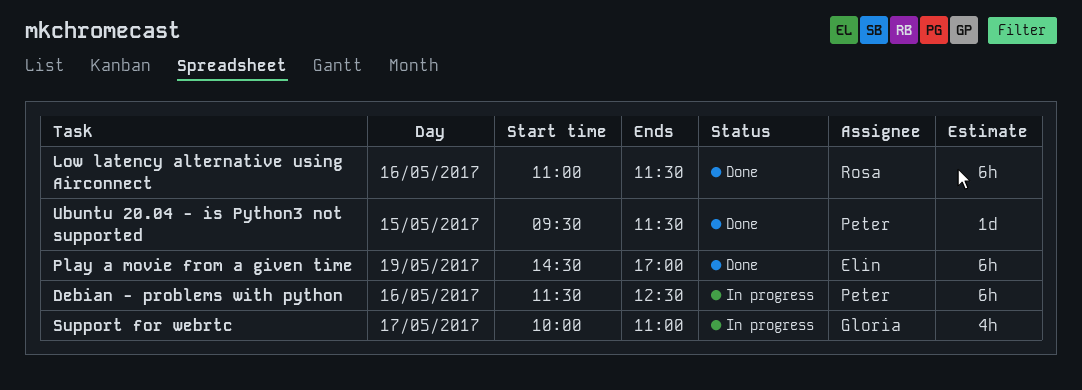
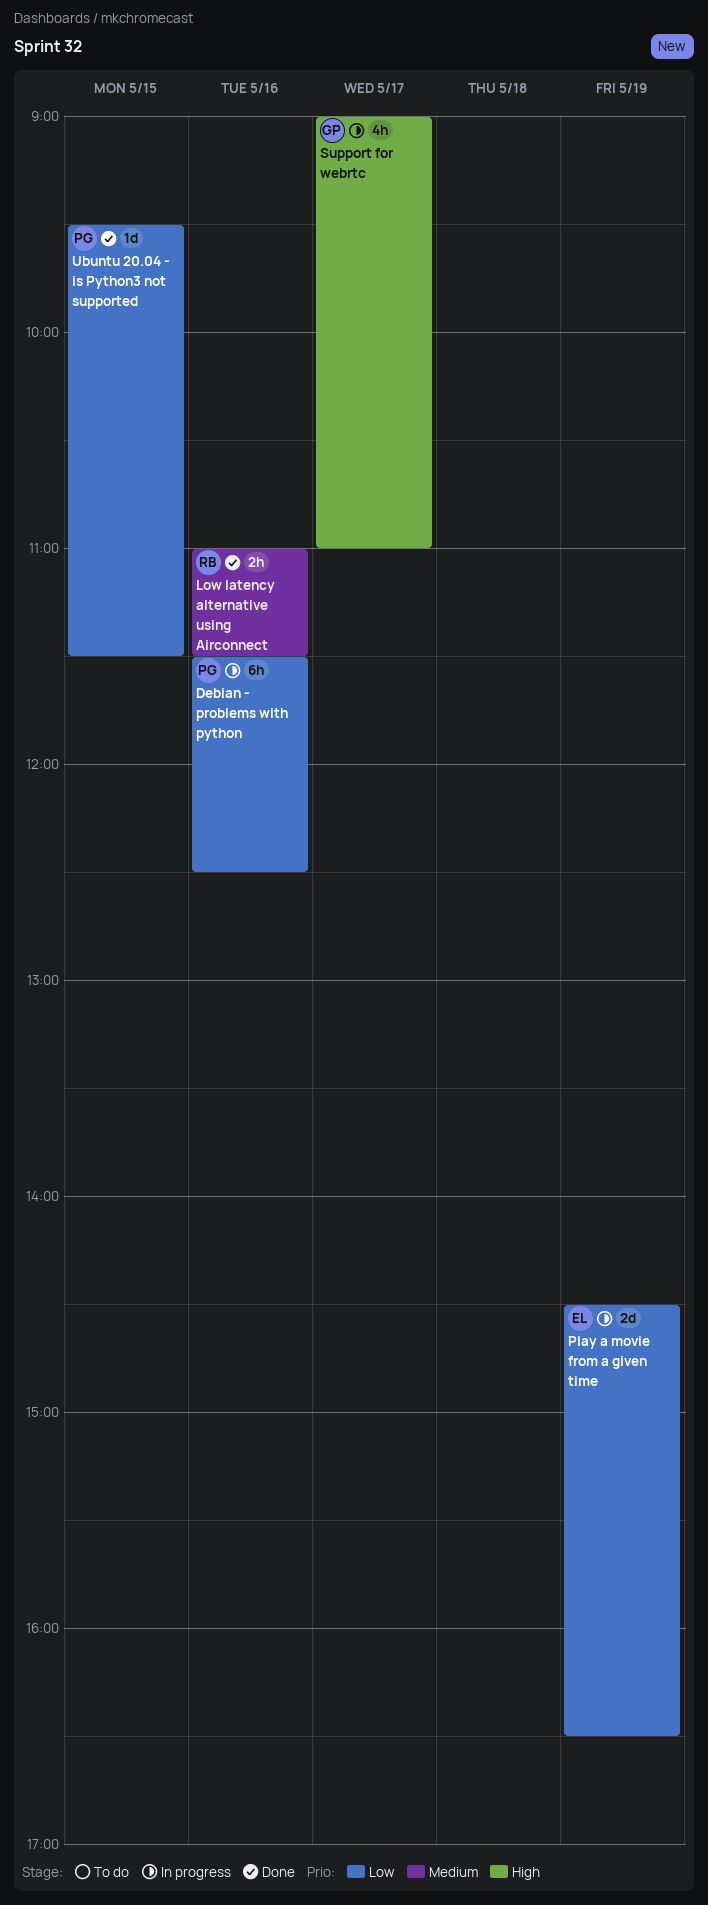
Low latency alternative using Airconnect, estimate: 6h -> 2h
Play a movie from a given time, status: Done -> In progress
Play a movie from a given time, estimate: 6h -> 2d
Play a movie from a given time, ends: 17:00 -> 16:30
Support for webrtc, begins: 10:00 -> 09:00

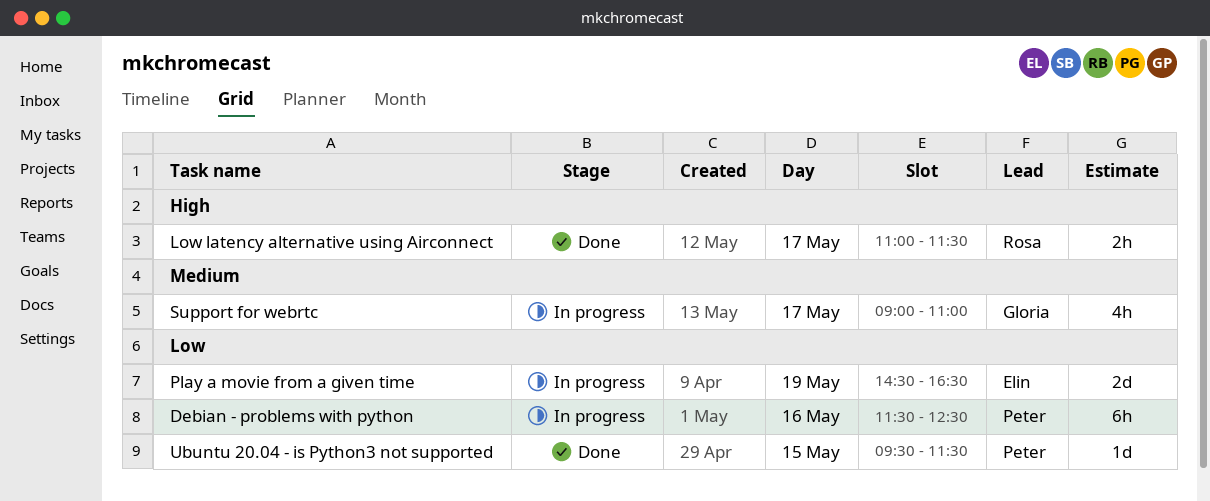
Low latency alternative using Airconnect, priority: Medium -> High
Low latency alternative using Airconnect, day: May 16 -> May 17
Support for webrtc, priority: High -> Medium

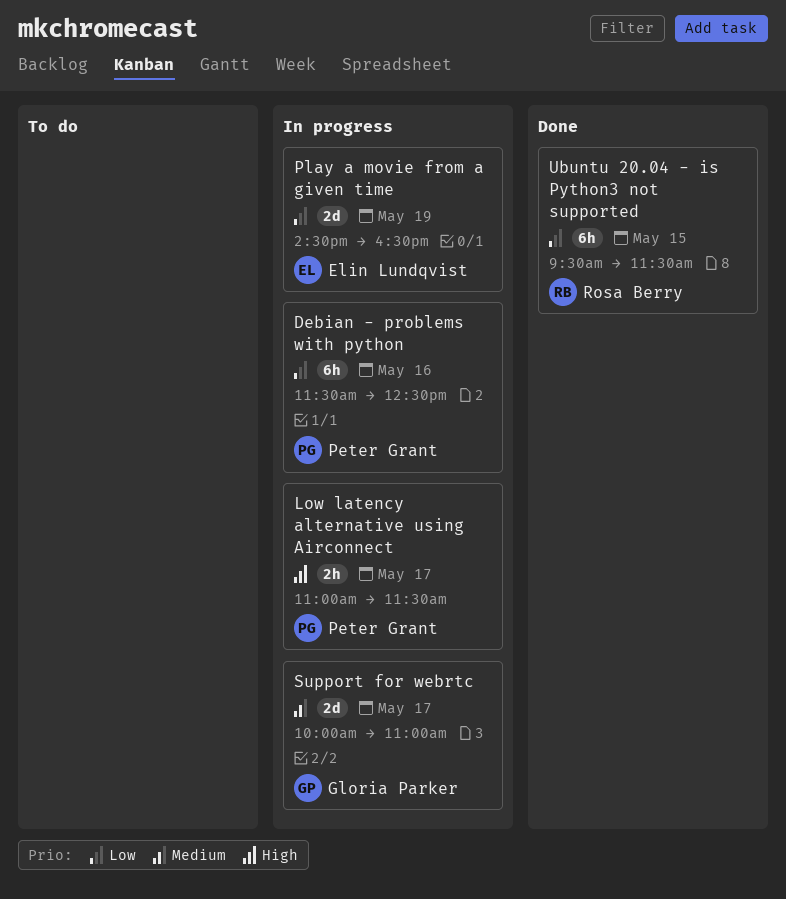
Low latency alternative using Airconnect, status: Done -> In progress
Low latency alternative using Airconnect, owner: Rosa Berry -> Peter Grant
Support for webrtc, estimate: 4h -> 2d
Support for webrtc, begins: 09:00 -> 10:00
Ubuntu 20.04 - is Python3 not supported, owner: Peter Grant -> Rosa Berry
Ubuntu 20.04 - is Python3 not supported, estimate: 1d -> 6h

